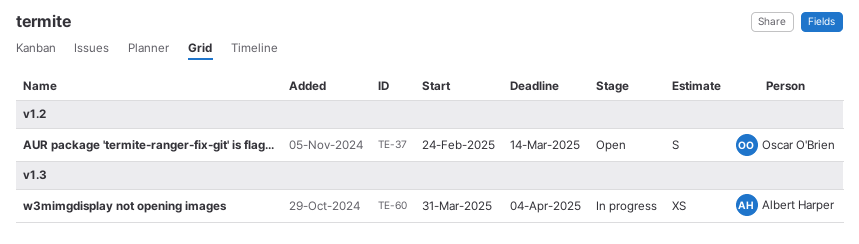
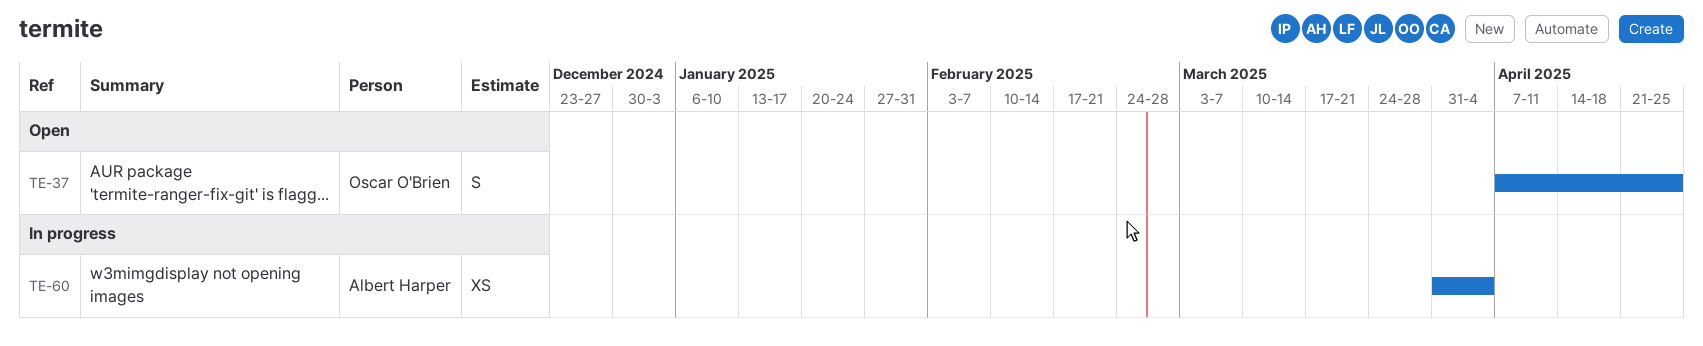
TE-37, start: Feb 24 -> Apr 7
TE-37, due: Mar 14 -> Apr 25

